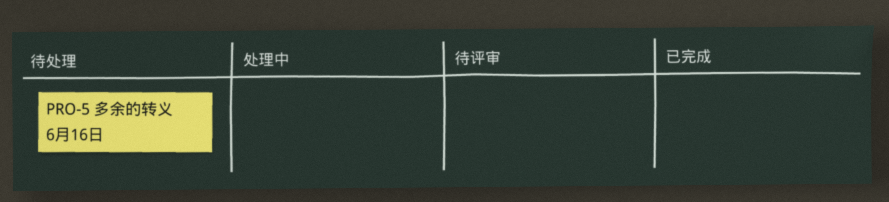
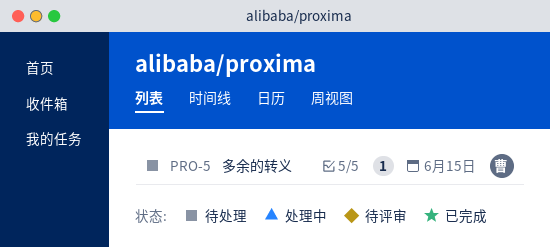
PRO-5, due: Jun 16 -> Jun 15

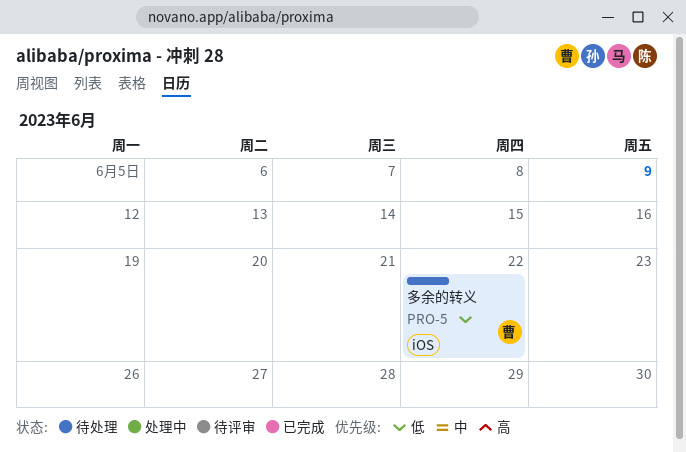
PRO-5, due: Jun 15 -> Jun 22

